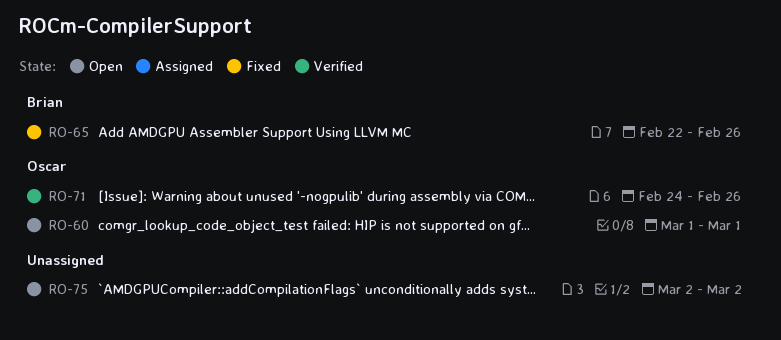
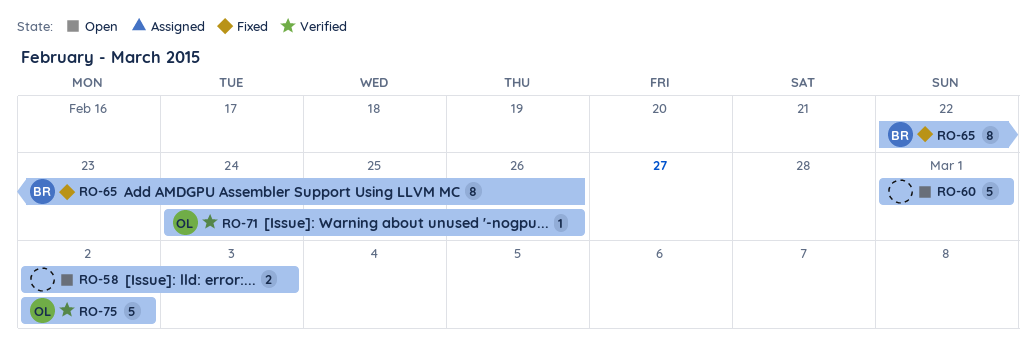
RO-58: none -> present
RO-60, owner: Oscar -> none
RO-75, status: Open -> Verified
RO-75, owner: none -> Oscar

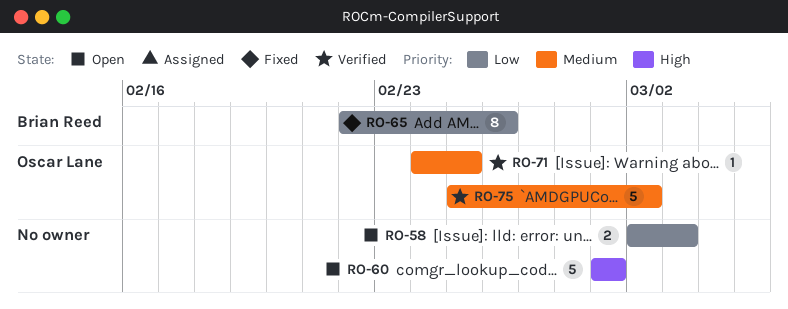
RO-71, due: Feb 26 -> Feb 25
RO-75, start: Mar 2 -> Feb 25

